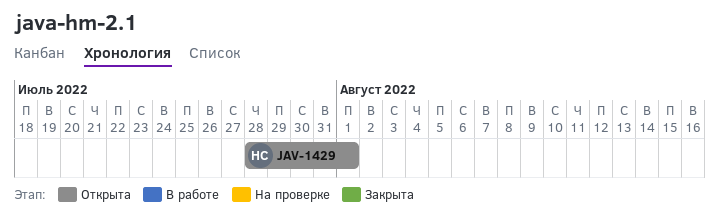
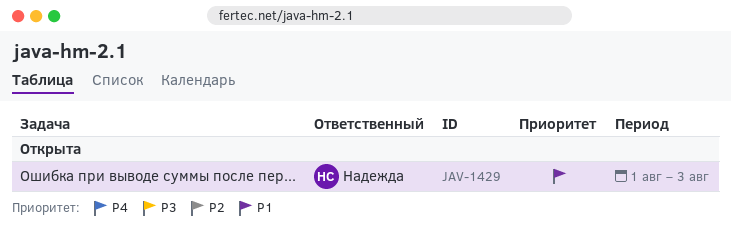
JAV-1429, start: Jul 28 -> Aug 1
JAV-1429, due: Aug 1 -> Aug 3

